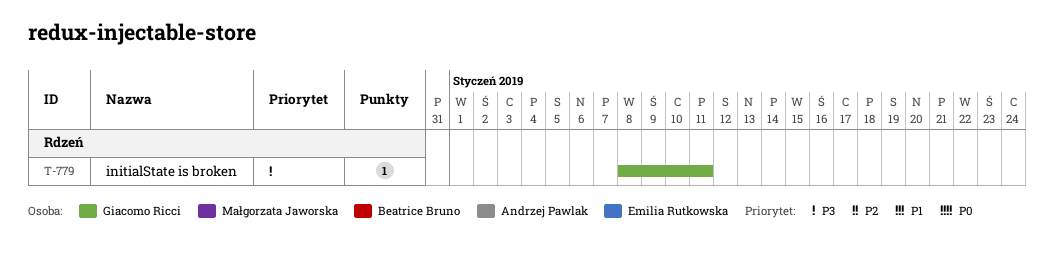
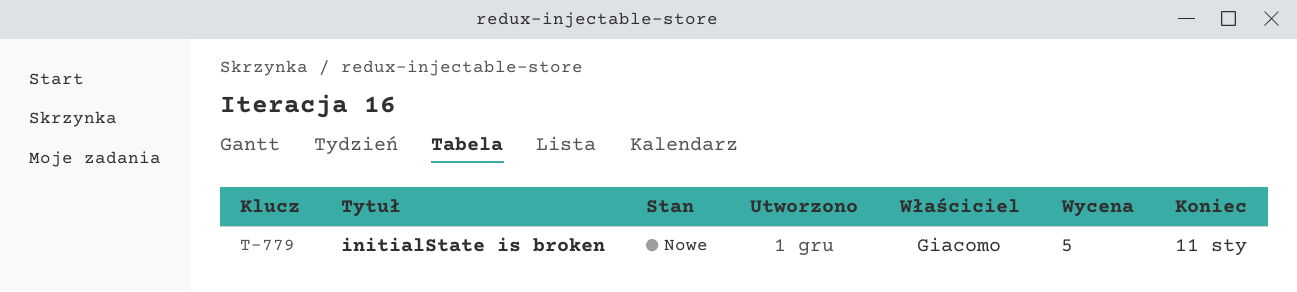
T-779, estimate: 1 -> 5

